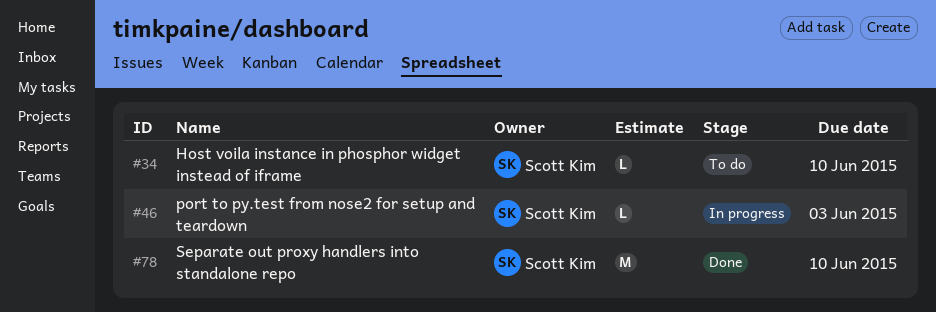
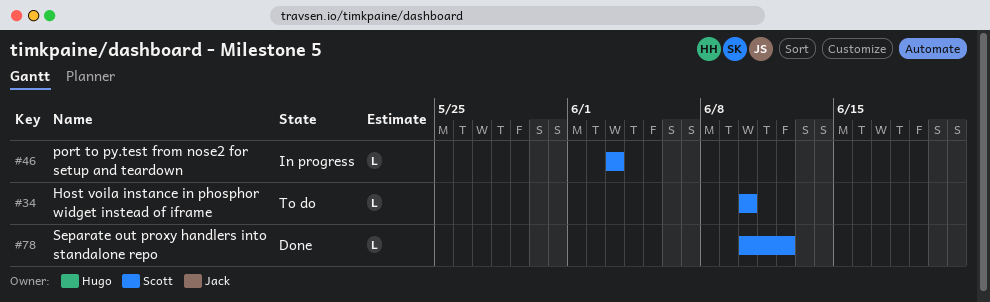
#78, estimate: M -> L
#78, due: Jun 10 -> Jun 12

